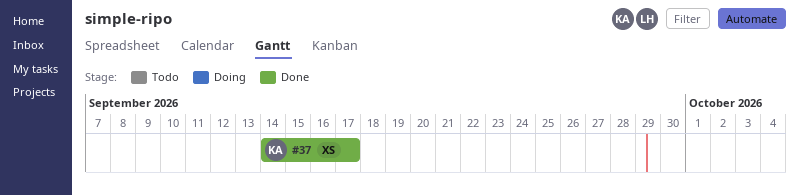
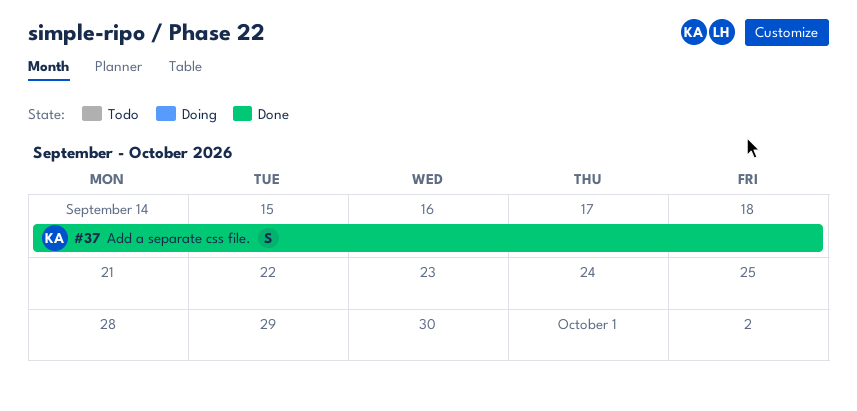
#37, estimate: XS -> S
#37, due: Sep 17 -> Sep 18

